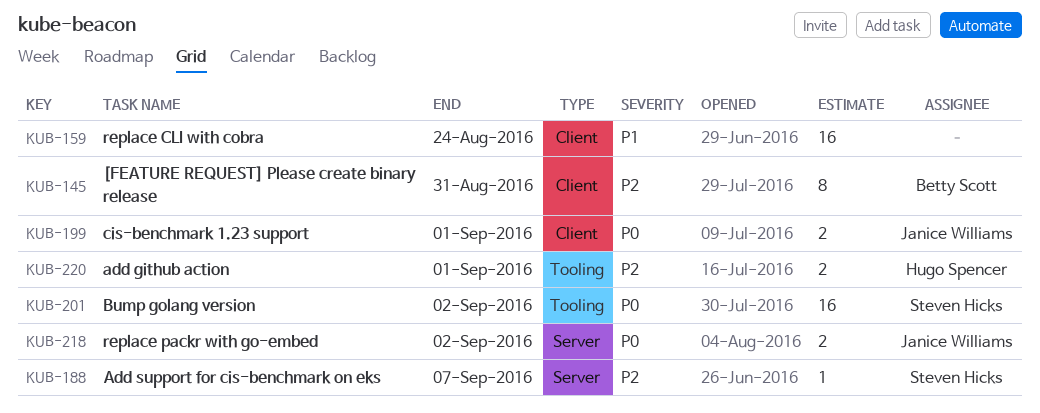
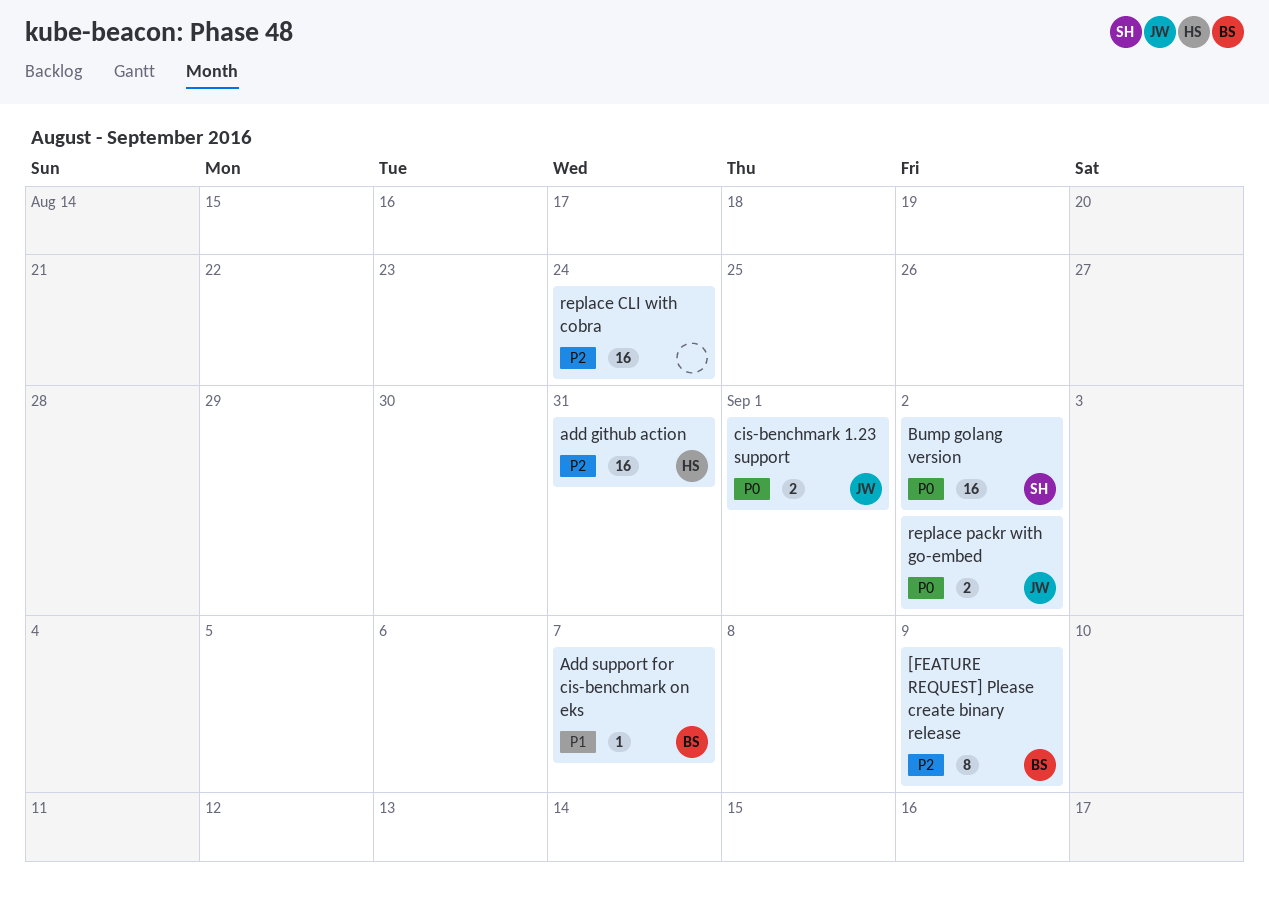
[FEATURE REQUEST] Please create binary release, due: Aug 31 -> Sep 9
add github action, estimate: 2 -> 16
add github action, due: Sep 1 -> Aug 31
Add support for cis-benchmark on eks, owner: Steven Hicks -> Betty Scott
Add support for cis-benchmark on eks, priority: P2 -> P1
replace CLI with cobra, priority: P1 -> P2

